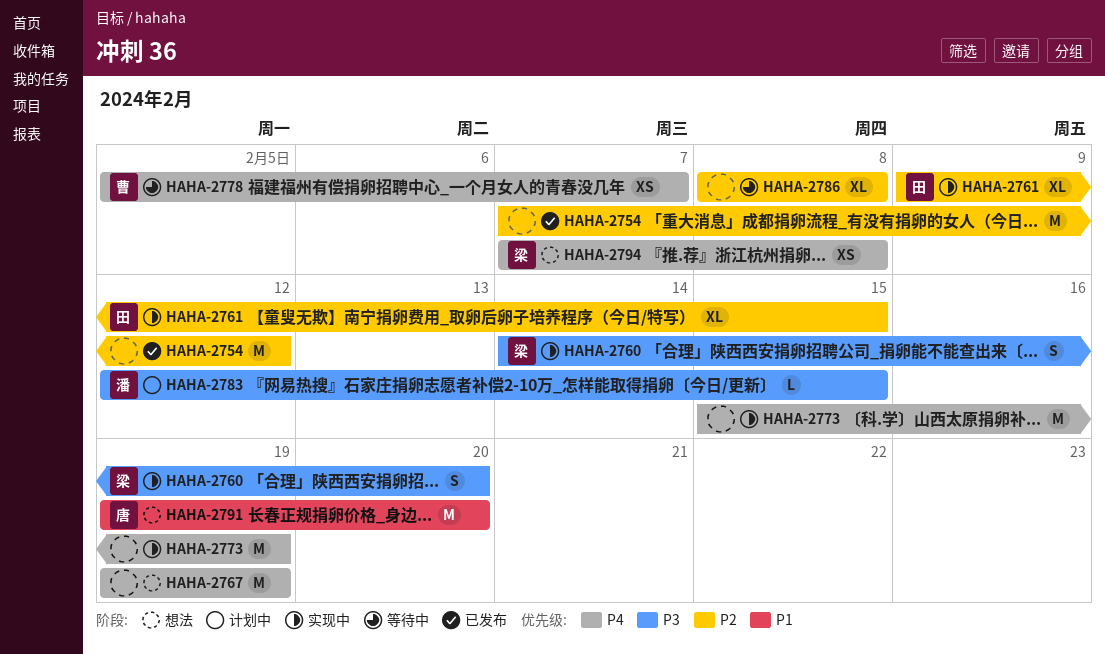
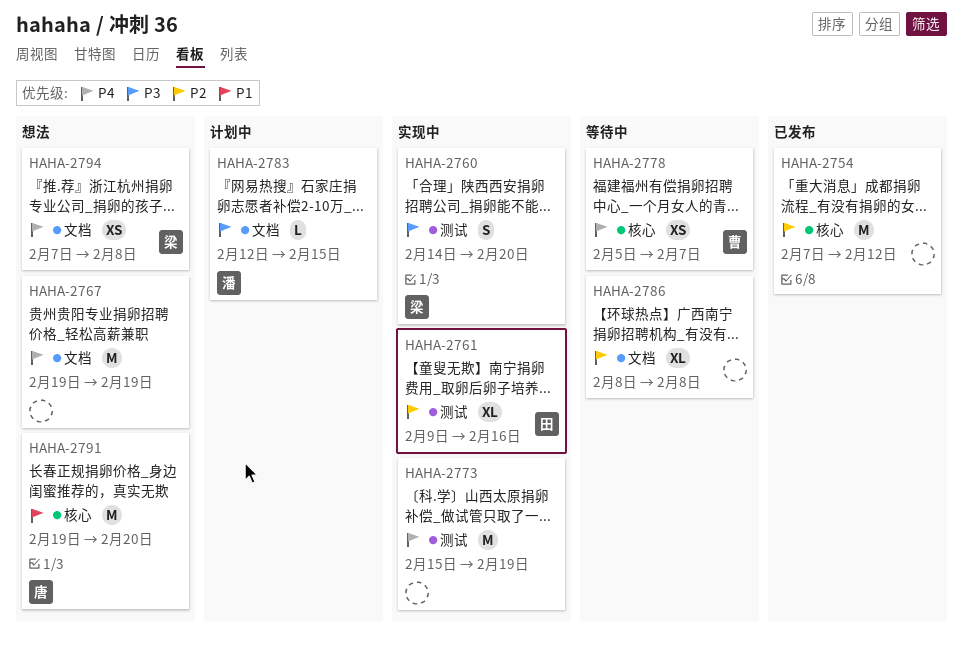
HAHA-2761, due: Feb 15 -> Feb 16

